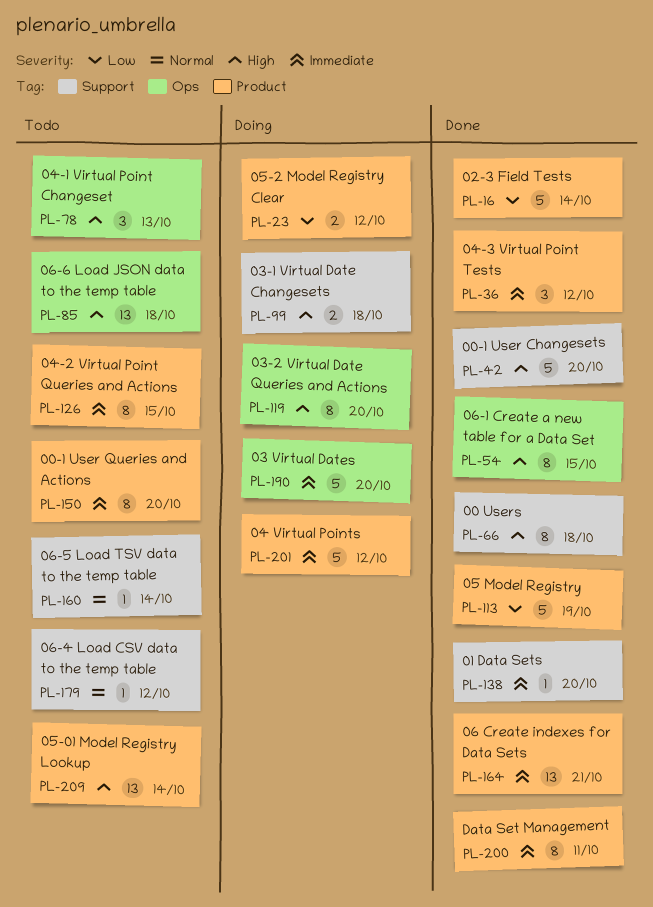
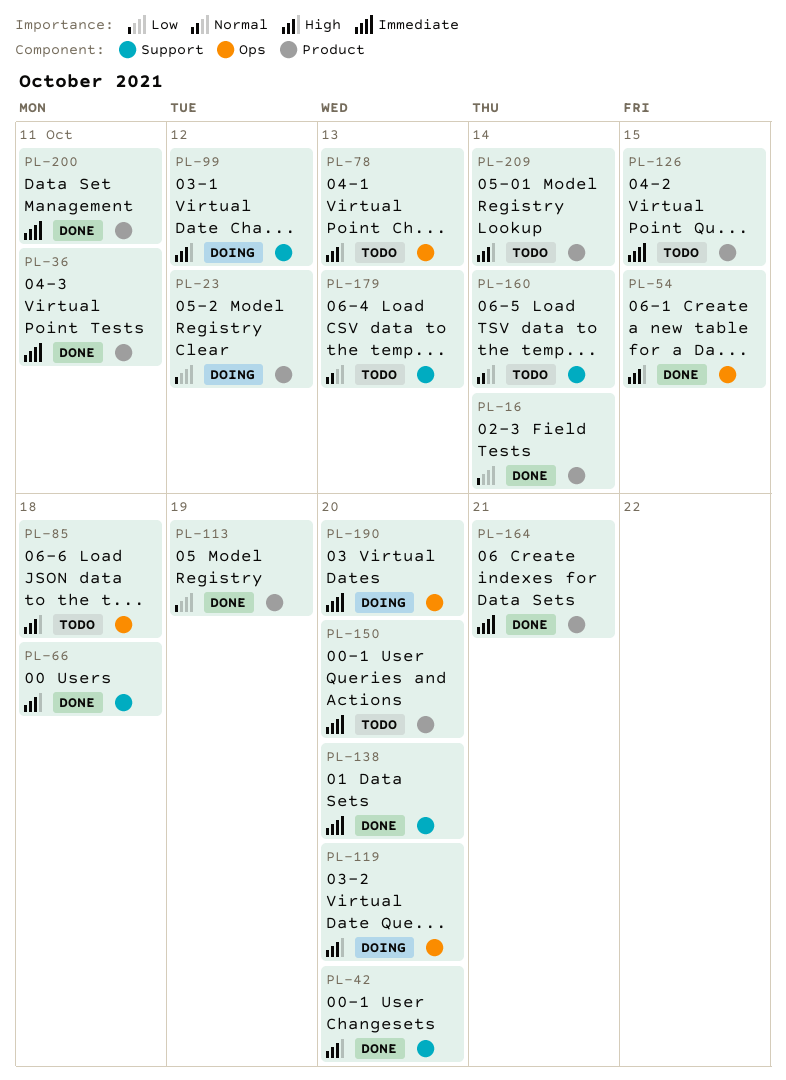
PL-36, due: Oct 12 -> Oct 11
PL-99, due: Oct 18 -> Oct 12
PL-179, due: Oct 12 -> Oct 13
PL-201: present -> none

